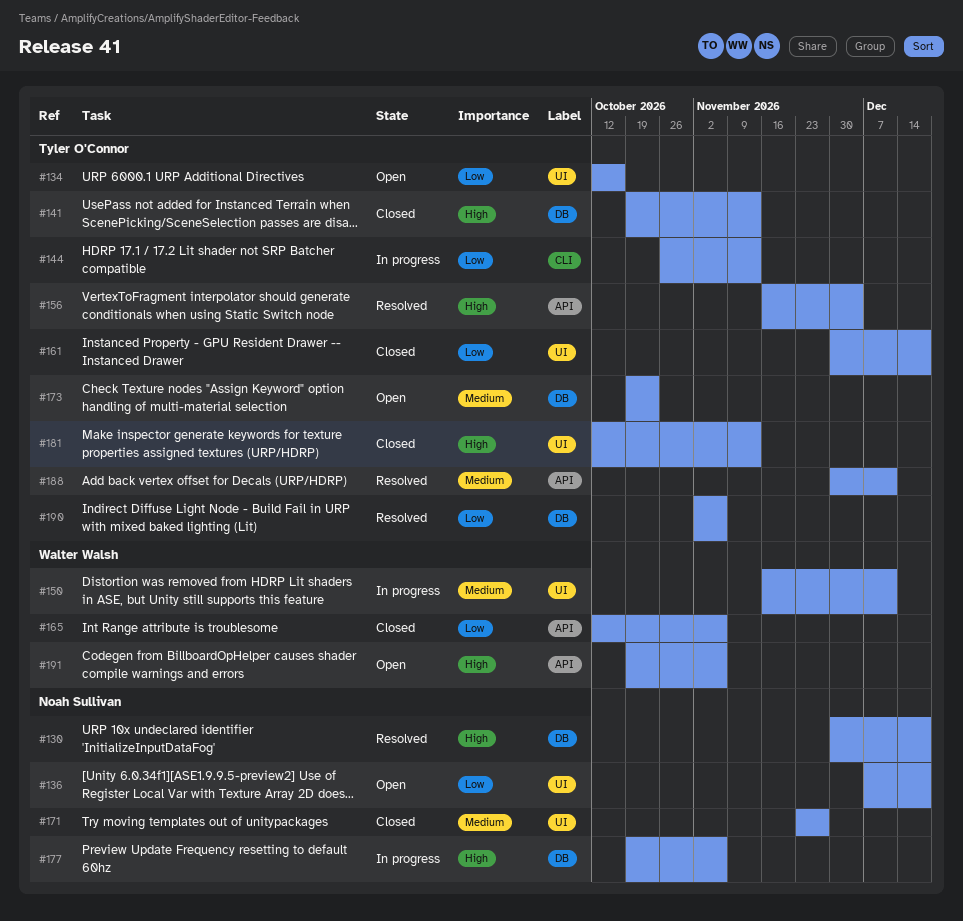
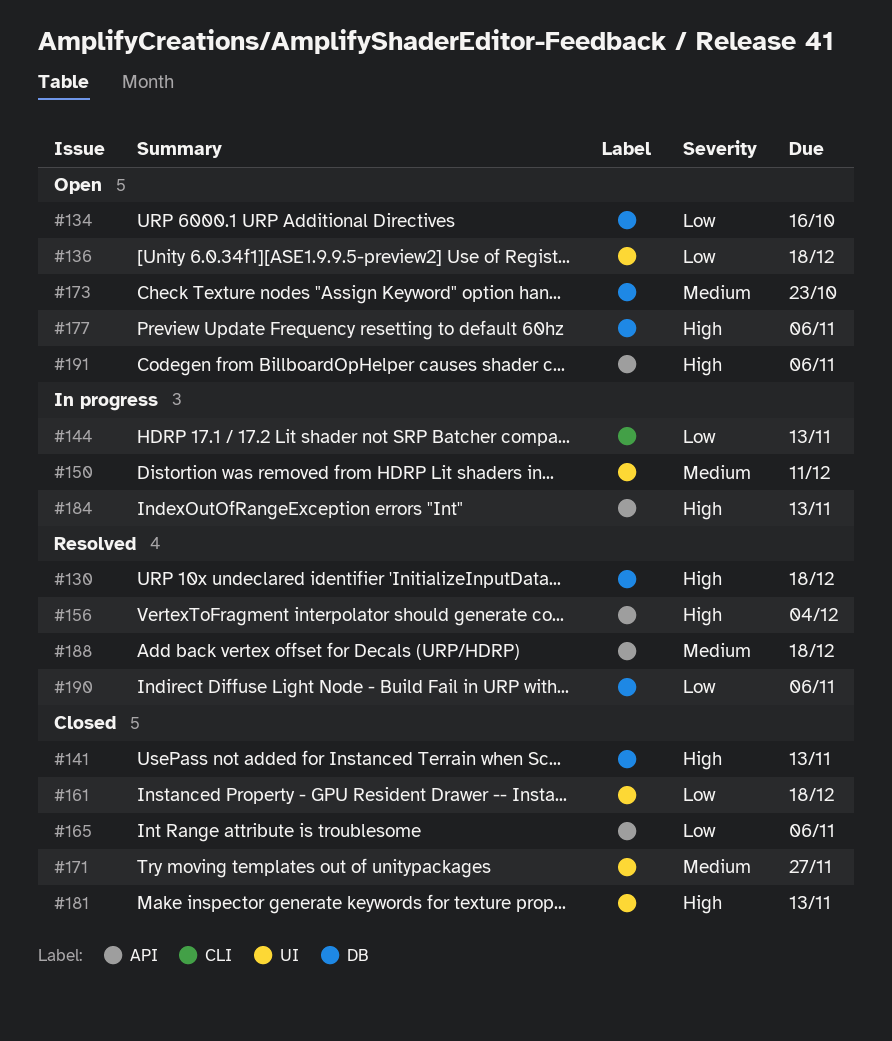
#134, label: UI -> DB
#177, status: In progress -> Open
#184: none -> present
#188, due: Dec 11 -> Dec 18

